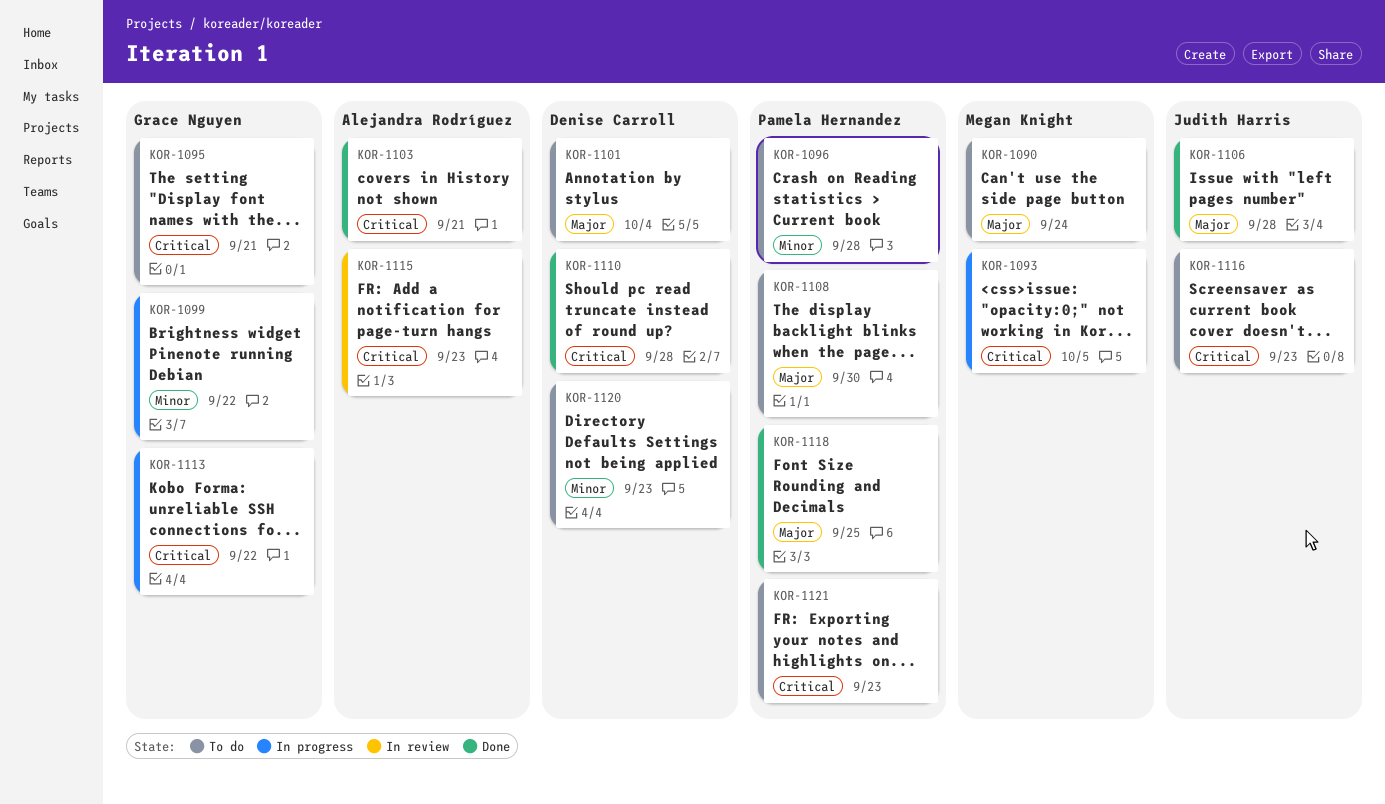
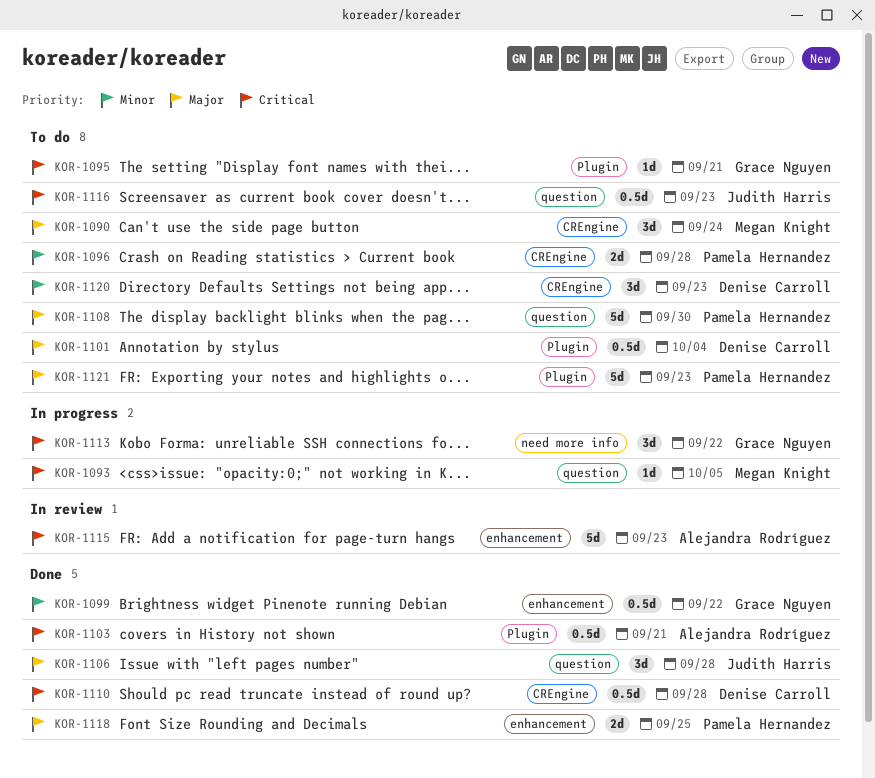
KOR-1099, status: In progress -> Done
KOR-1121, priority: Critical -> Major

